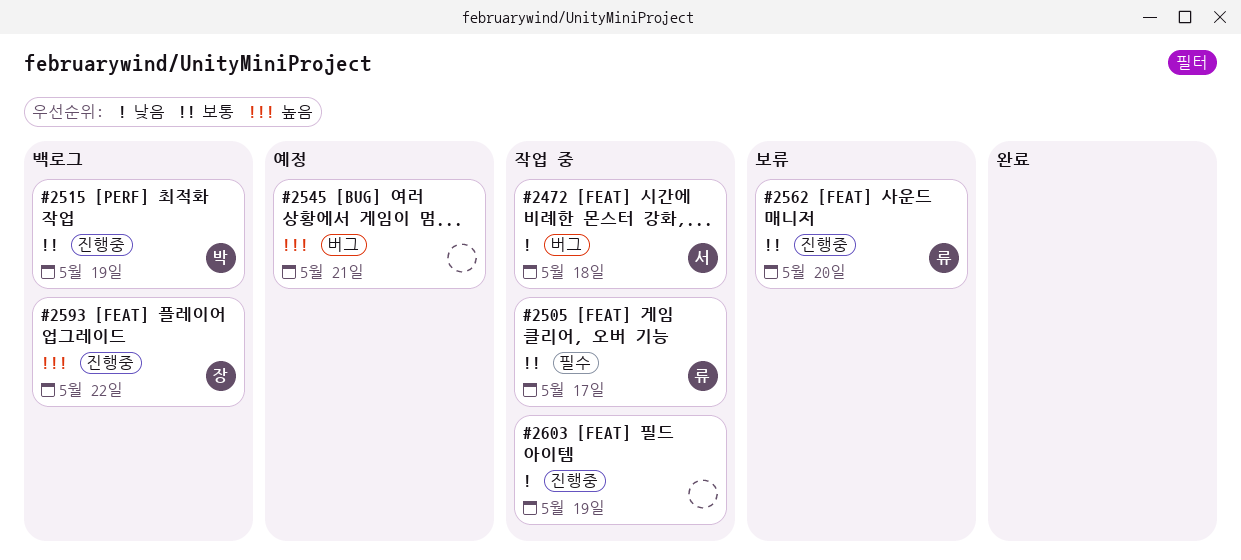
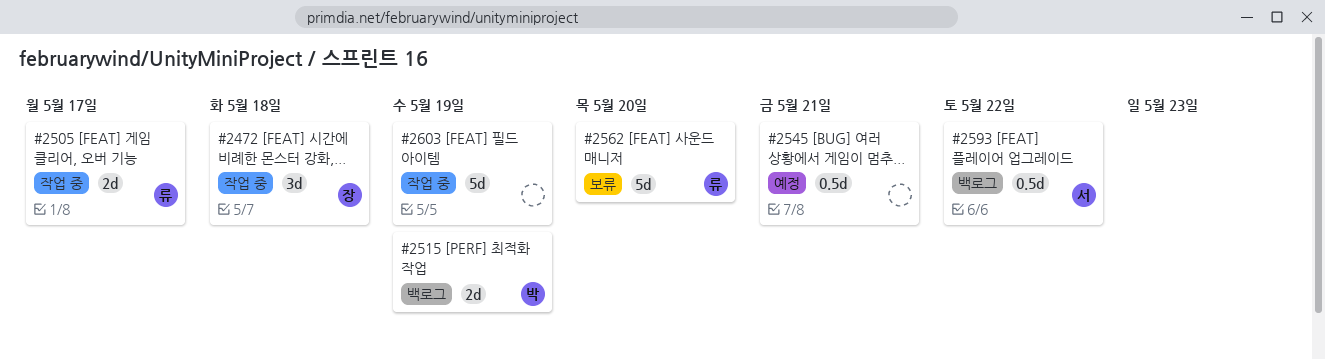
#2472, owner: 서 -> 장
#2593, owner: 장 -> 서

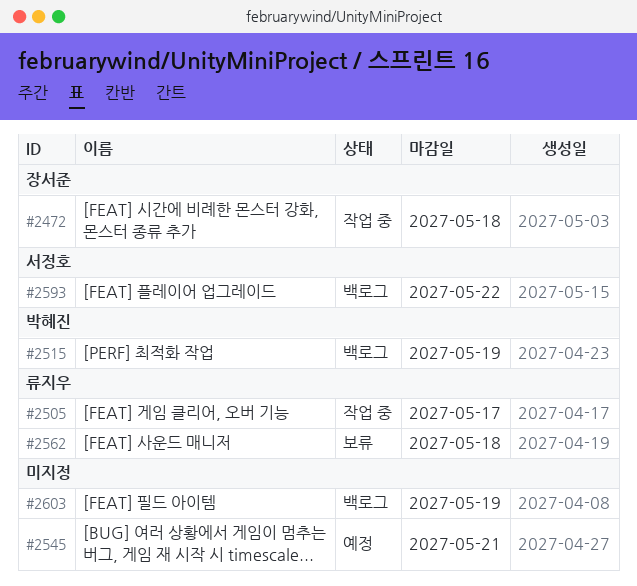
#2562, due: May 20 -> May 18
#2603, status: 작업 중 -> 백로그

